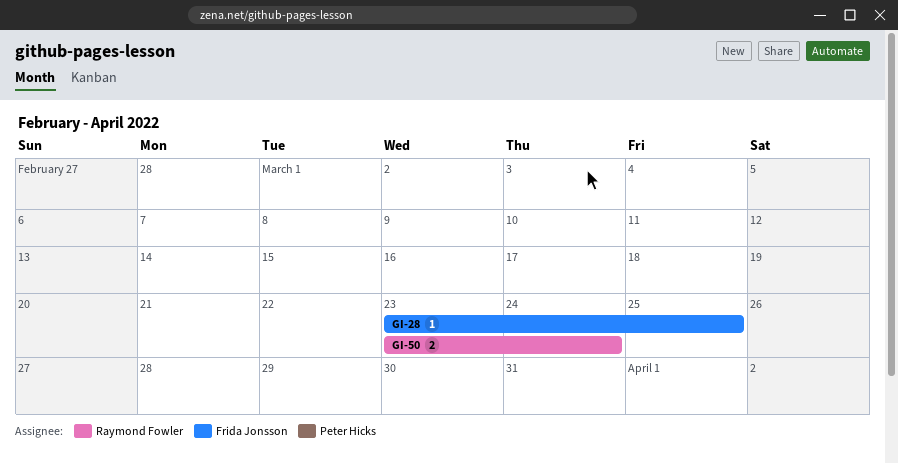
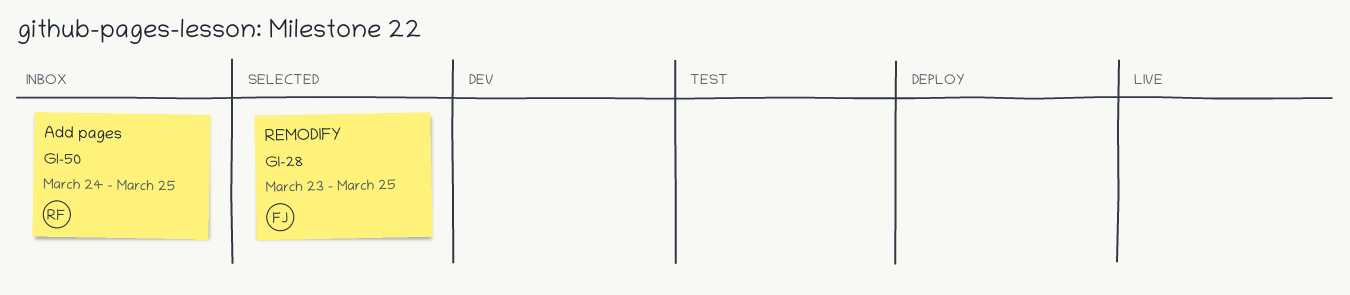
GI-50, start: Mar 23 -> Mar 24
GI-50, due: Mar 24 -> Mar 25

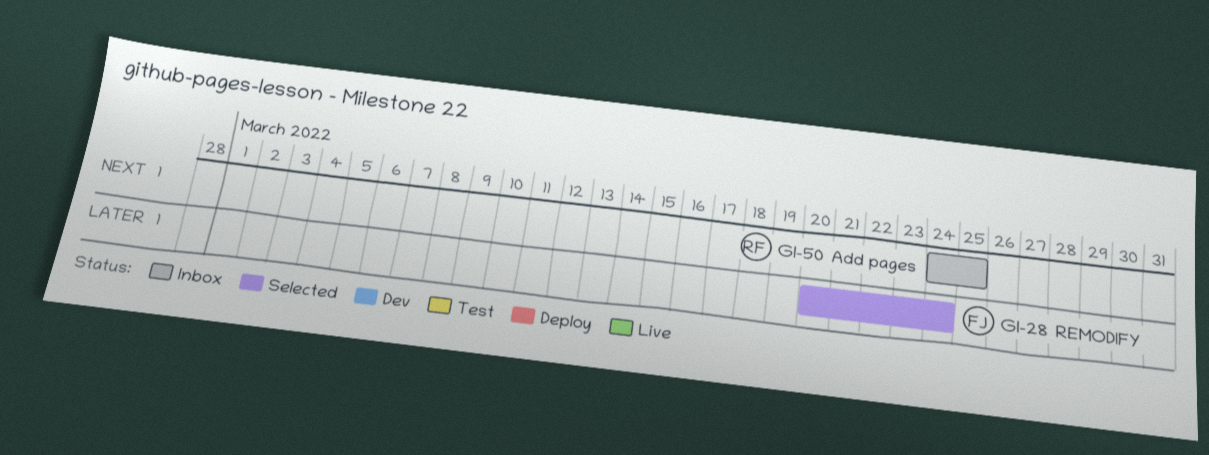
GI-28, start: Mar 23 -> Mar 20
GI-28, due: Mar 25 -> Mar 24

